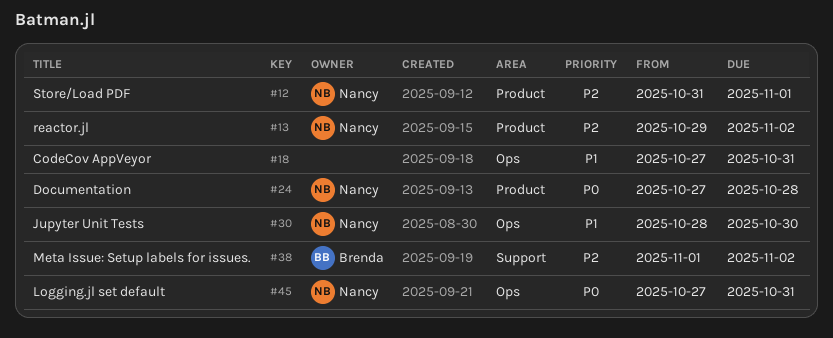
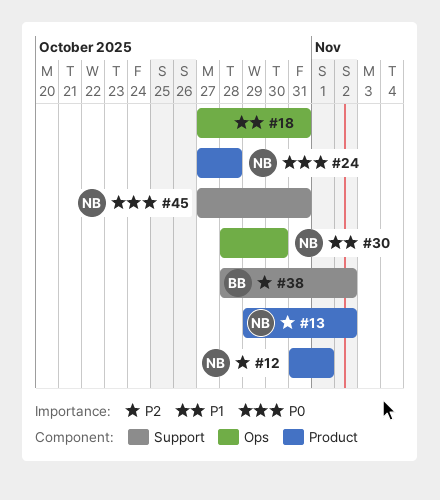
#38, start: Nov 1 -> Oct 28
#45, label: Ops -> Support

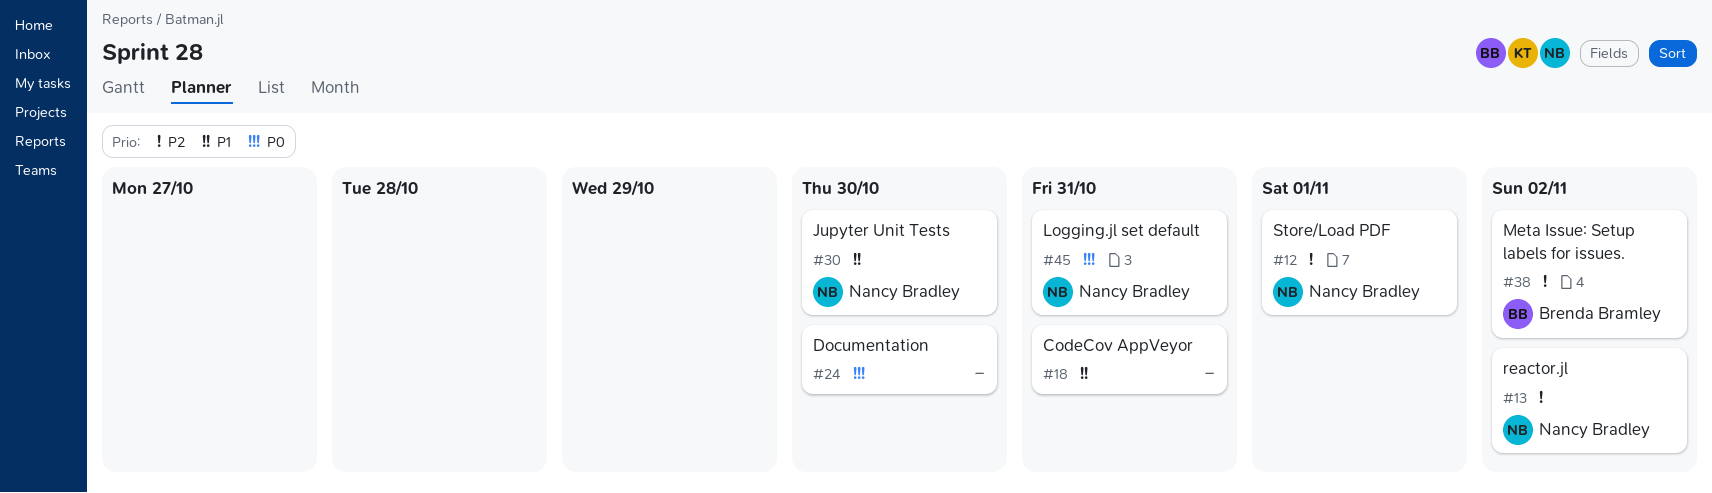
#24, owner: Nancy Bradley -> none
#24, due: Oct 28 -> Oct 30

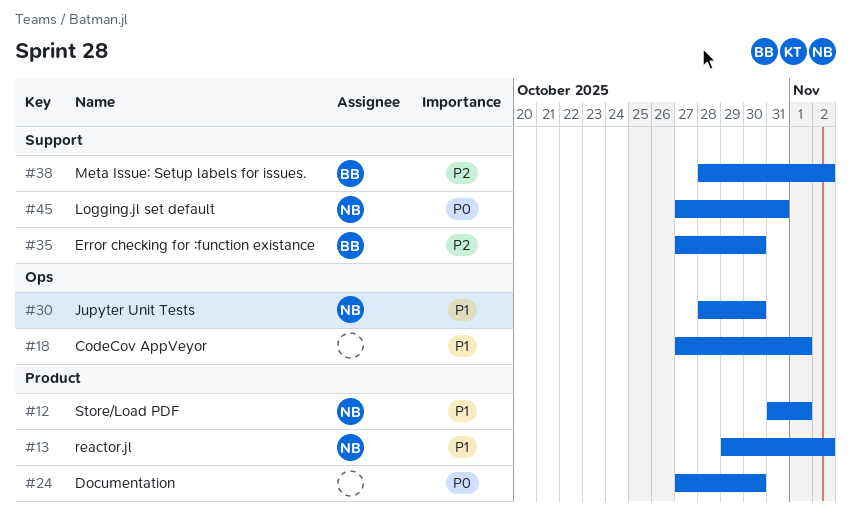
#12, priority: P2 -> P1
#13, priority: P2 -> P1
#18, due: Oct 31 -> Nov 1
#35: none -> present

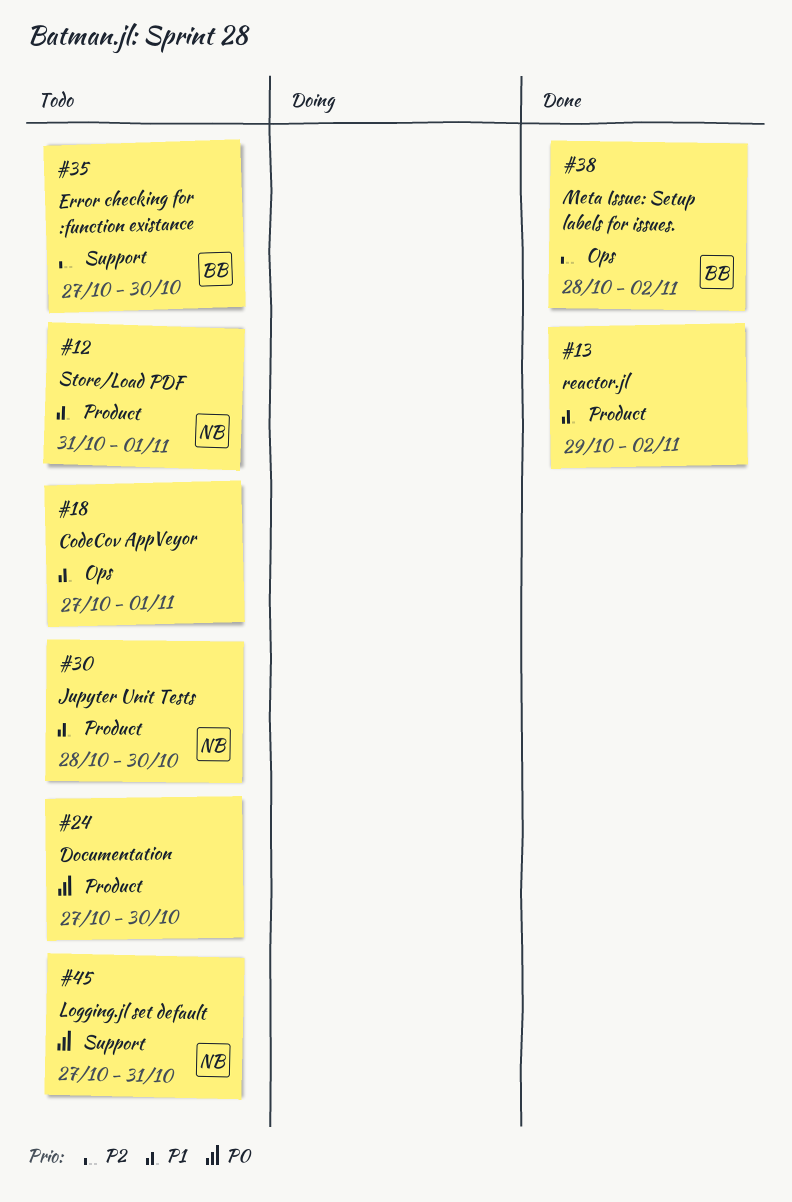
#13, owner: NB -> none
#30, label: Ops -> Product
#38, label: Support -> Ops

